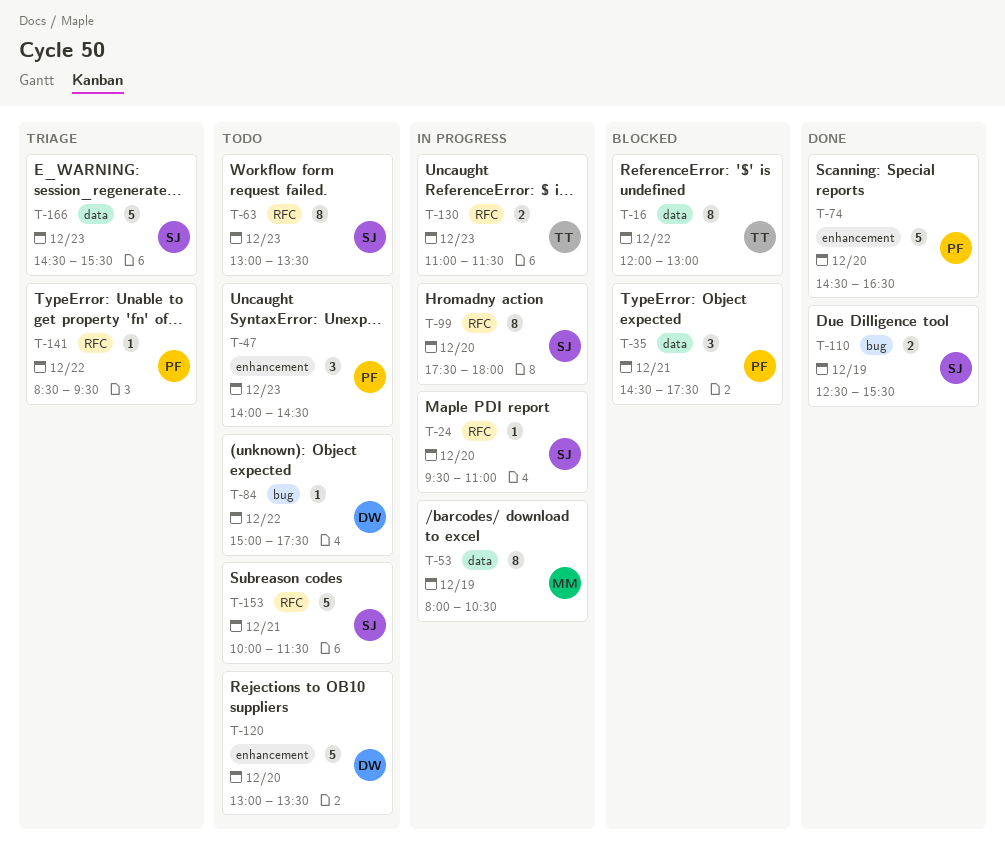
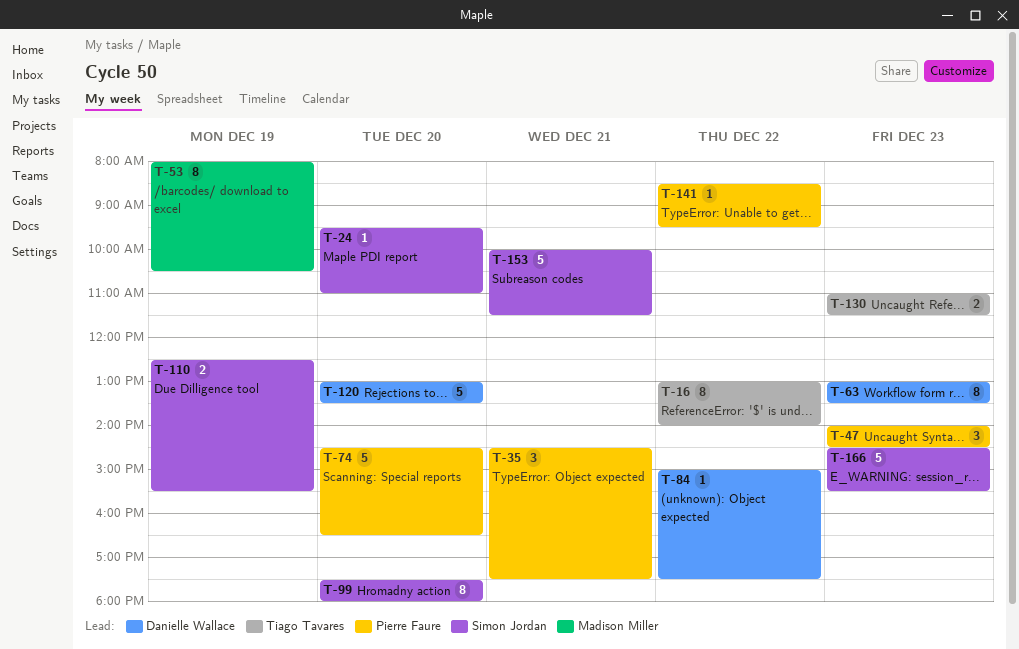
T-16, begins: 12:00 -> 13:00
T-16, ends: 13:00 -> 14:00
T-63, owner: Simon Jordan -> Danielle Wallace

